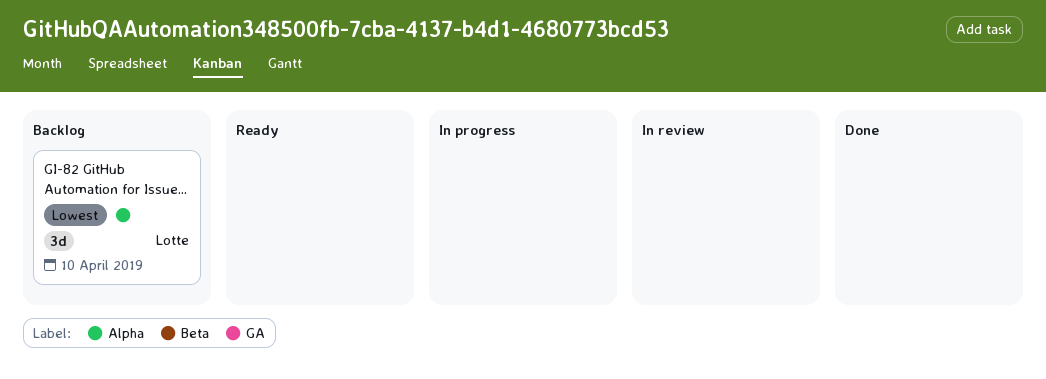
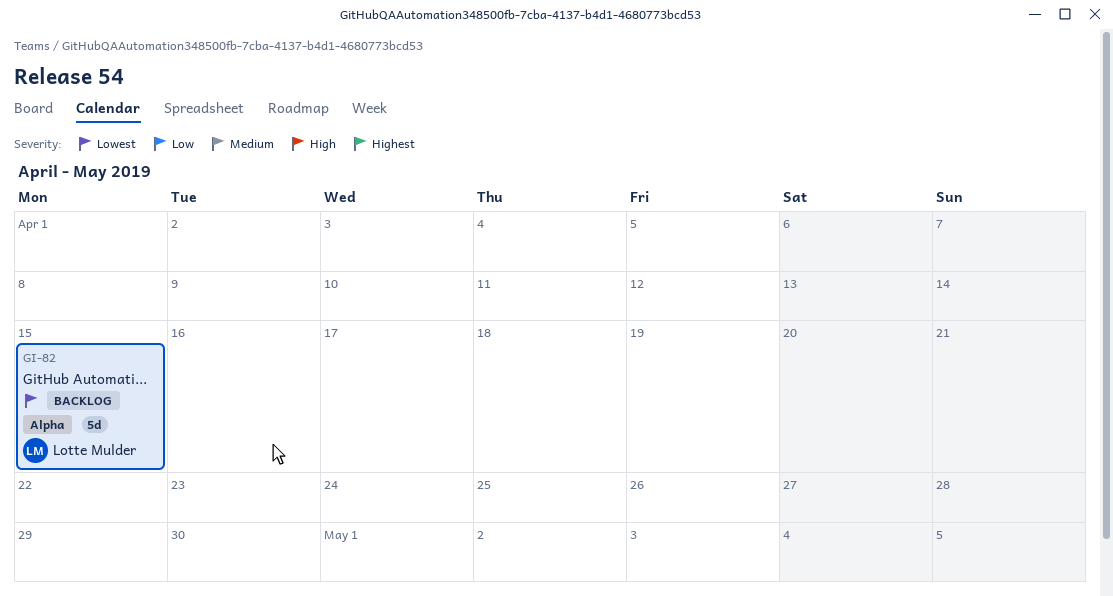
GI-82, estimate: 3d -> 5d
GI-82, due: Apr 10 -> Apr 15

